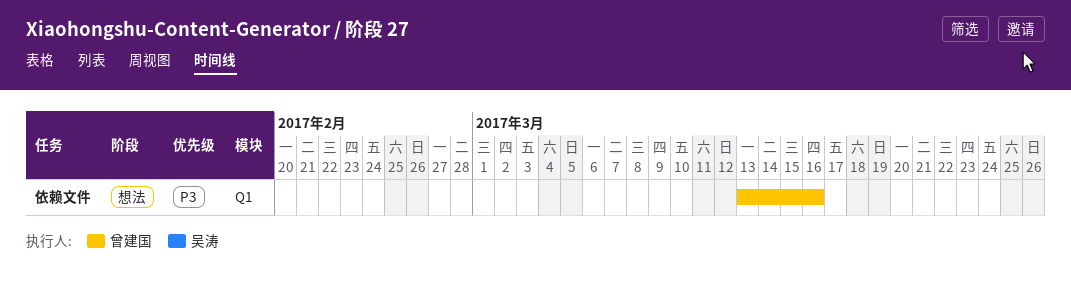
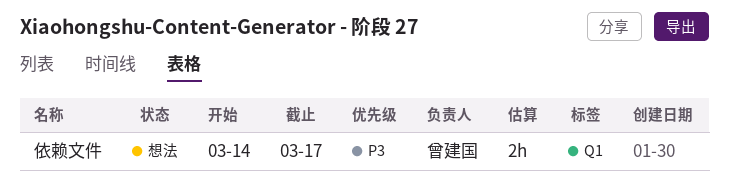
依赖文件, start: Mar 13 -> Mar 14
依赖文件, due: Mar 16 -> Mar 17

